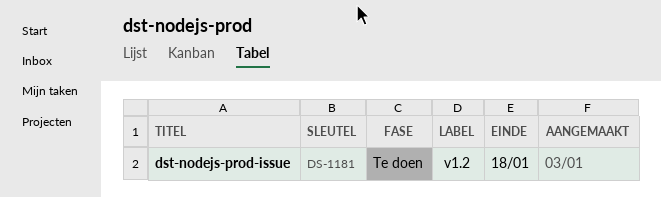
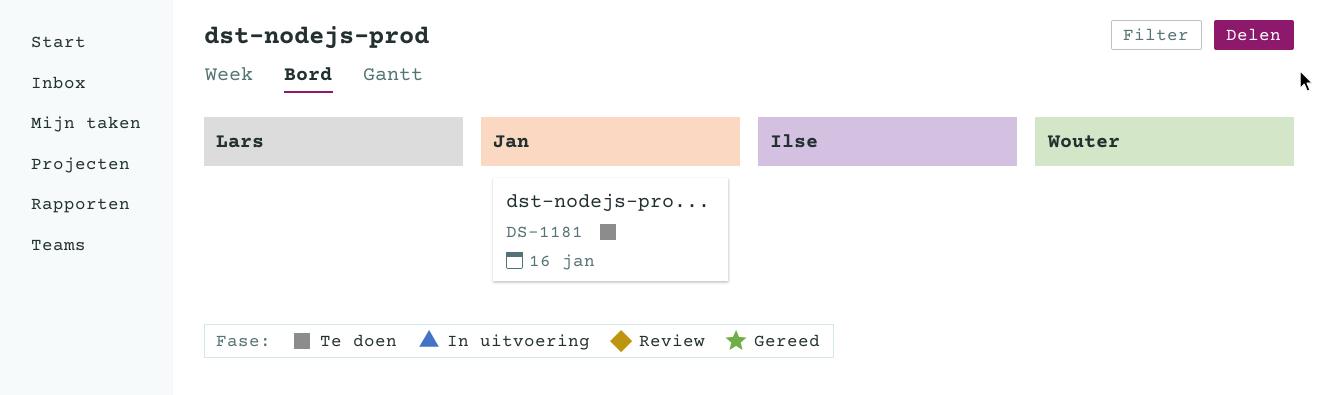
DS-1181, due: Jan 18 -> Jan 16

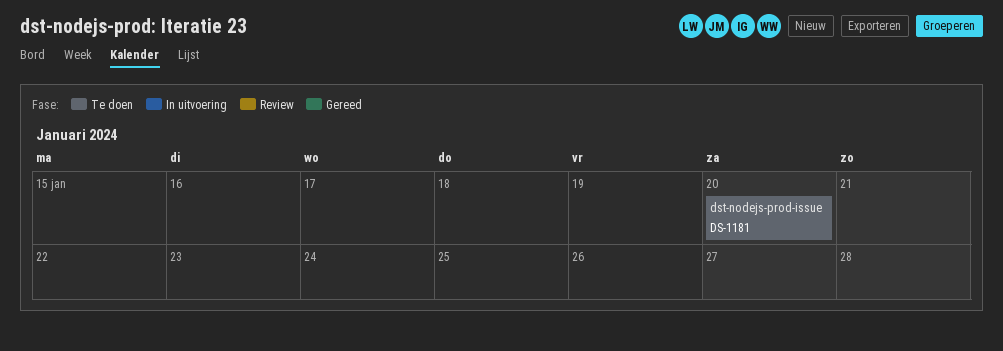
DS-1181, due: Jan 16 -> Jan 20

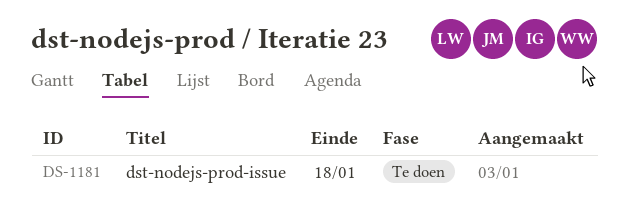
DS-1181, due: Jan 20 -> Jan 18

